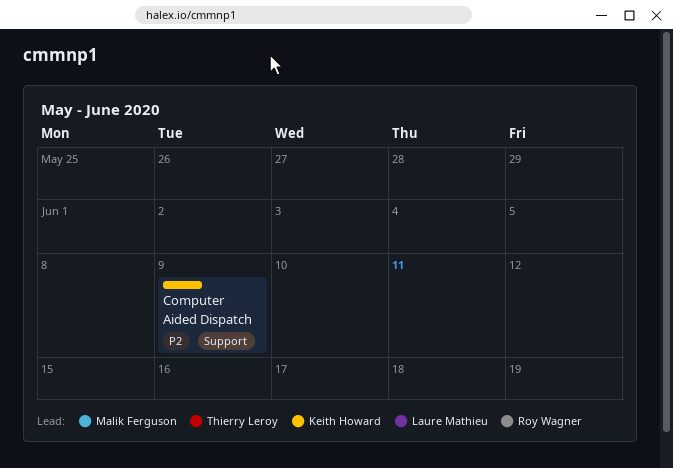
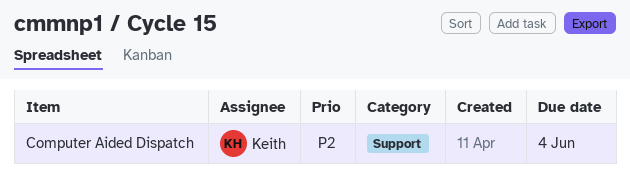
Computer Aided Dispatch, due: Jun 9 -> Jun 4

